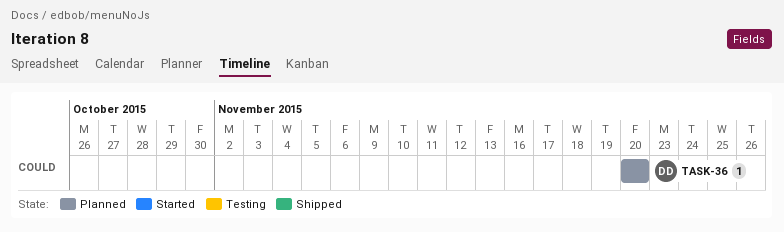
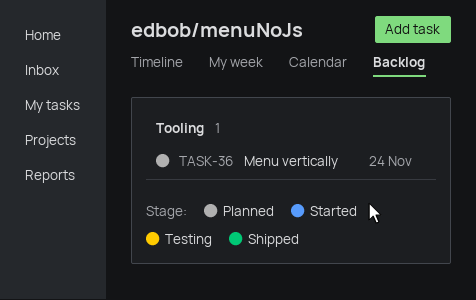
TASK-36, due: Nov 20 -> Nov 24

